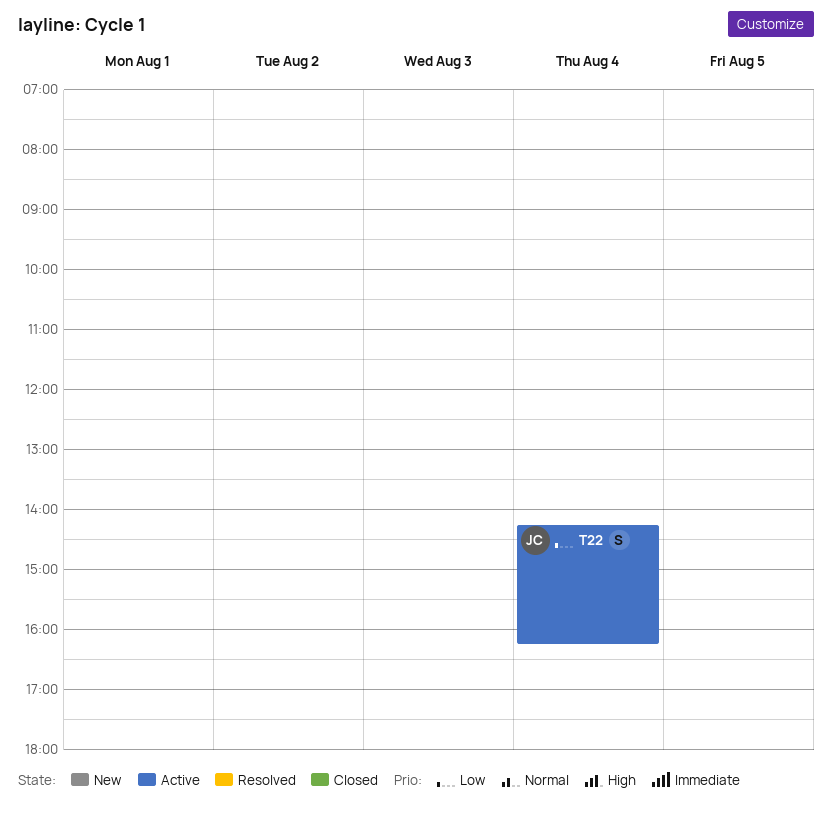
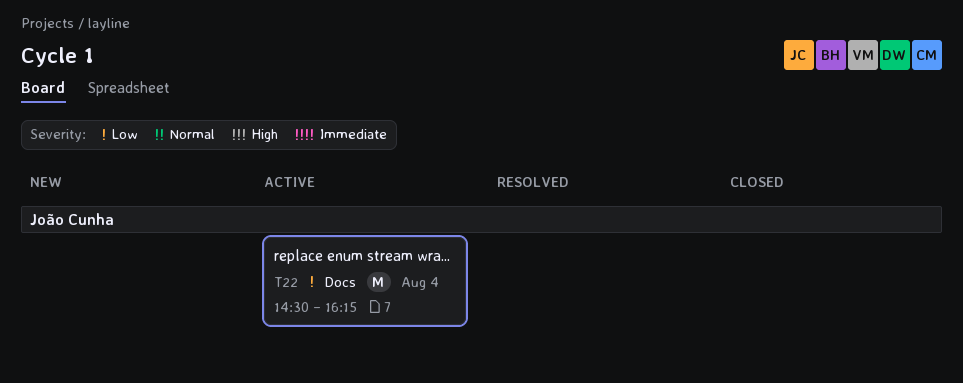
T22, estimate: S -> M
T22, begins: 14:15 -> 14:30

